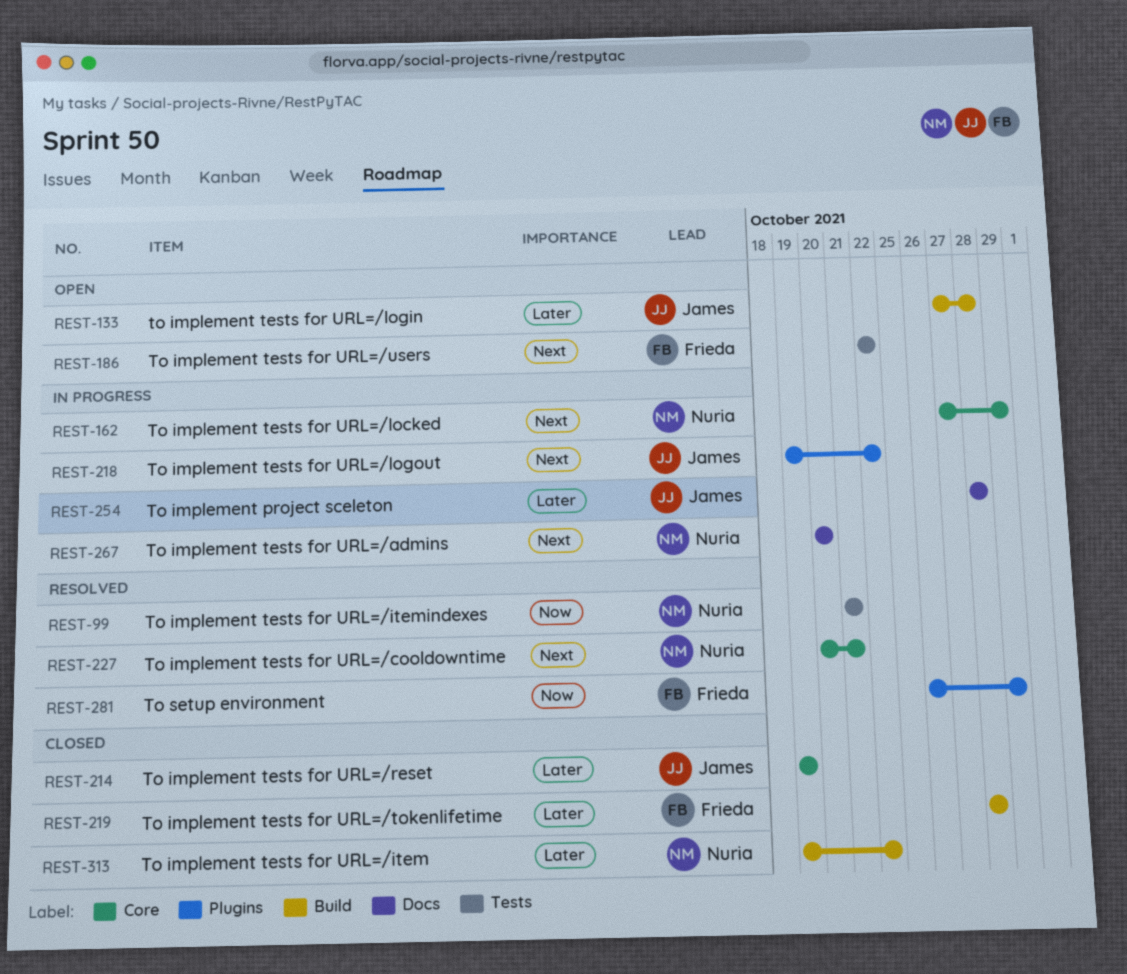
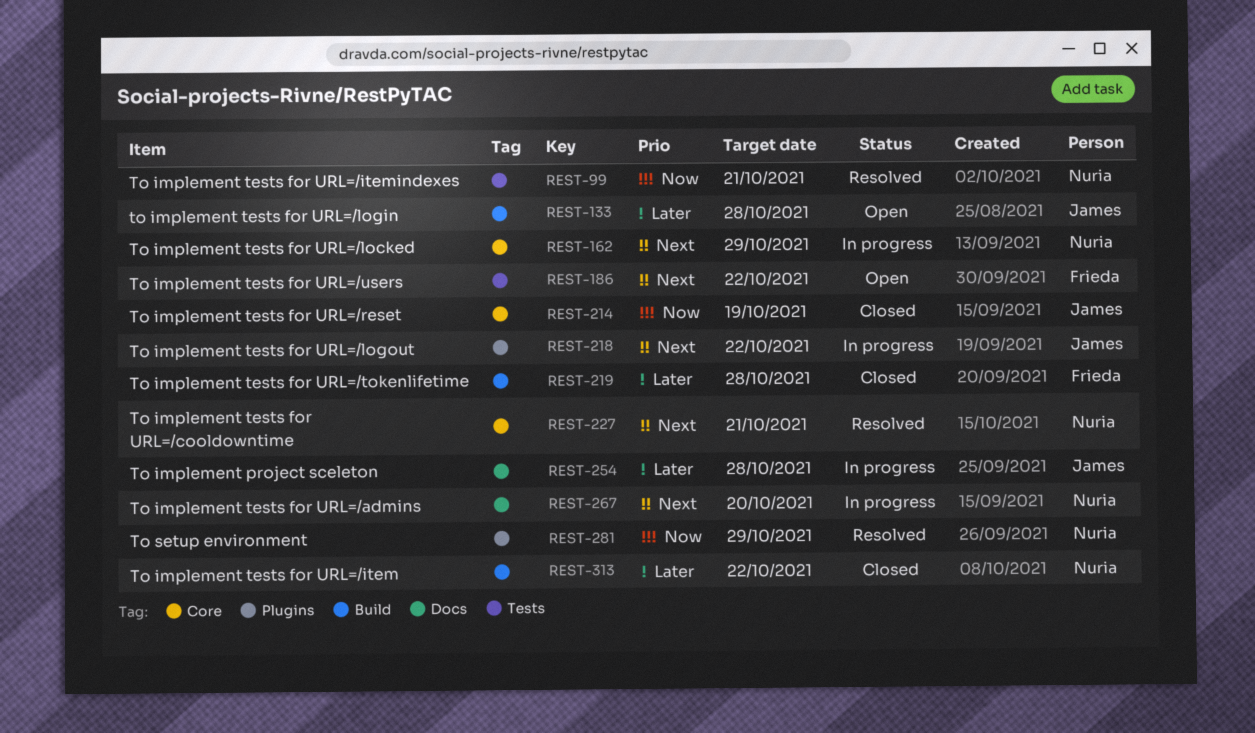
REST-214, priority: Later -> Now
REST-281, owner: Frieda -> Nuria

